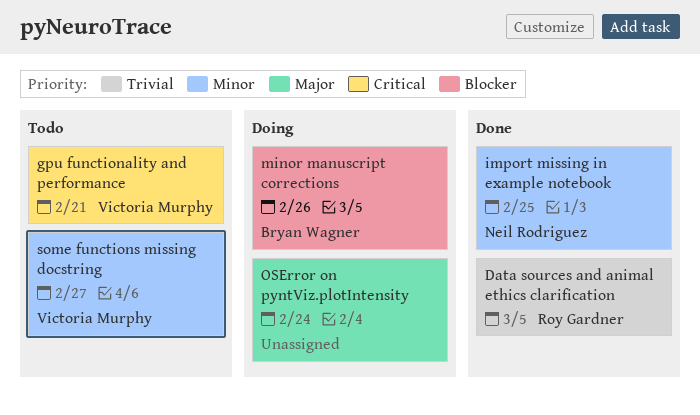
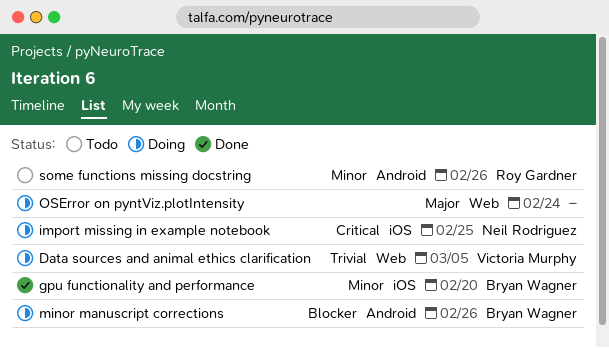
Data sources and animal ethics clarification, status: Done -> Doing
Data sources and animal ethics clarification, owner: Roy Gardner -> Victoria Murphy
gpu functionality and performance, status: Todo -> Done
gpu functionality and performance, owner: Victoria Murphy -> Bryan Wagner
gpu functionality and performance, priority: Critical -> Minor
gpu functionality and performance, due: Feb 21 -> Feb 20
import missing in example notebook, status: Done -> Doing
import missing in example notebook, priority: Minor -> Critical
some functions missing docstring, owner: Victoria Murphy -> Roy Gardner
some functions missing docstring, due: Feb 27 -> Feb 26

